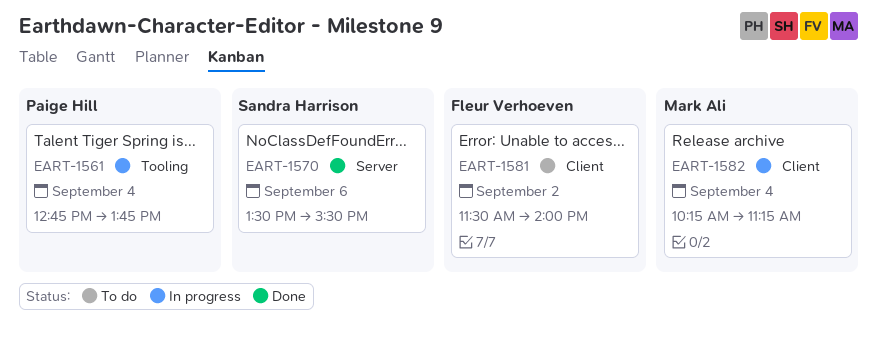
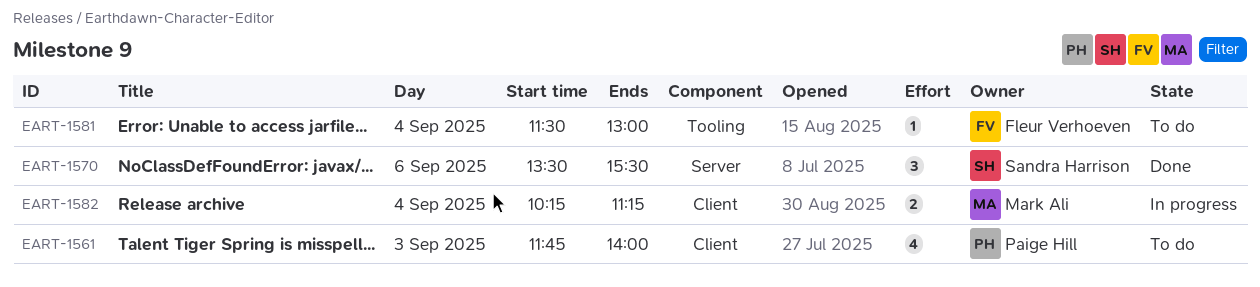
EART-1561, status: In progress -> To do
EART-1561, label: Tooling -> Client
EART-1561, day: Sep 4 -> Sep 3
EART-1561, begins: 12:45 -> 11:45
EART-1561, ends: 13:45 -> 14:00
EART-1581, label: Client -> Tooling
EART-1581, day: Sep 2 -> Sep 4
EART-1581, ends: 14:00 -> 13:00

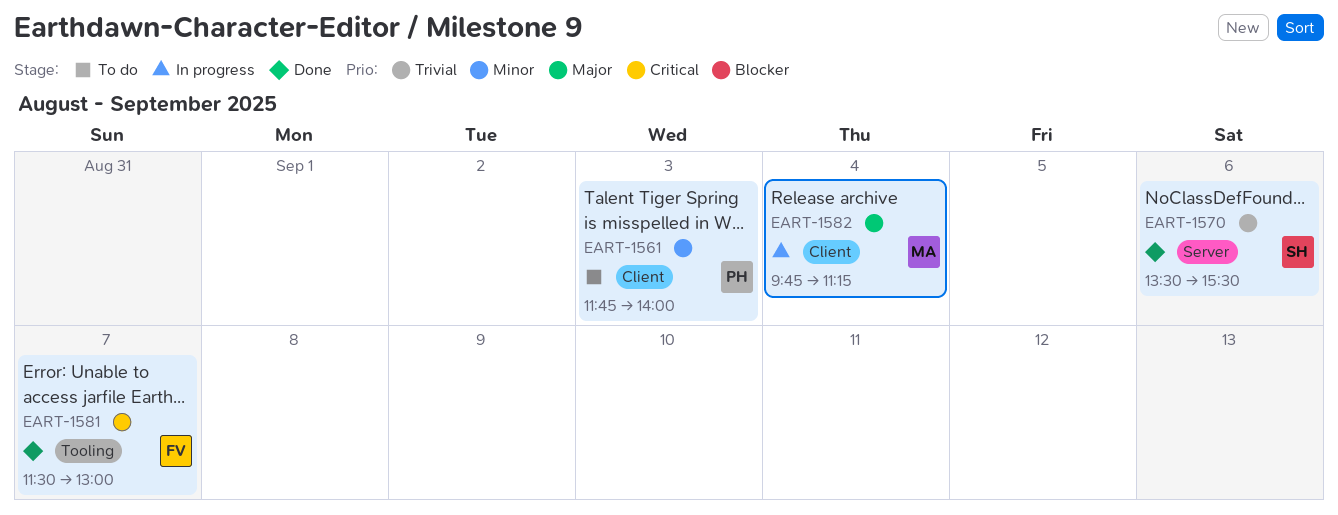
EART-1581, status: To do -> Done
EART-1581, day: Sep 4 -> Sep 7
EART-1582, begins: 10:15 -> 09:45

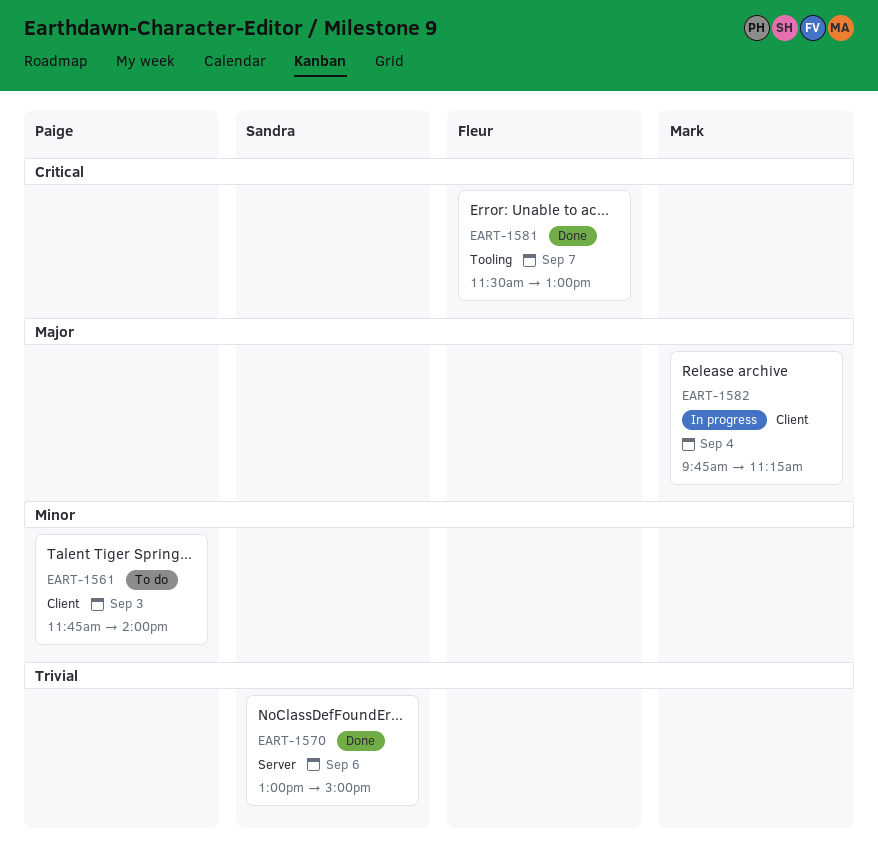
EART-1570, begins: 13:30 -> 13:00
EART-1570, ends: 15:30 -> 15:00

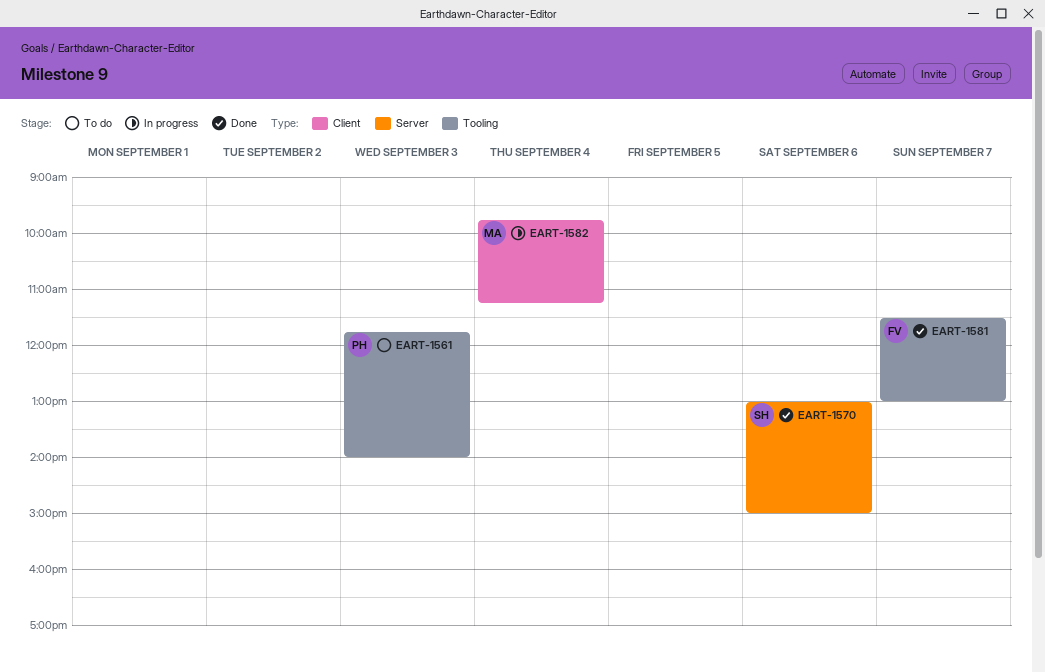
EART-1561, label: Client -> Tooling

